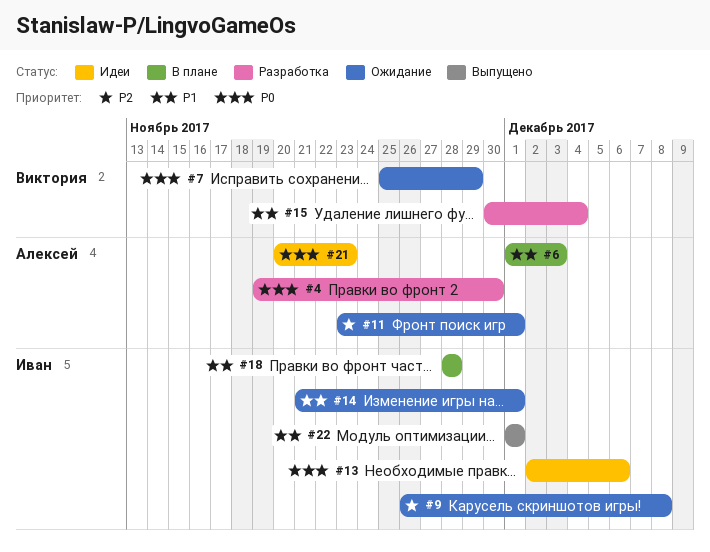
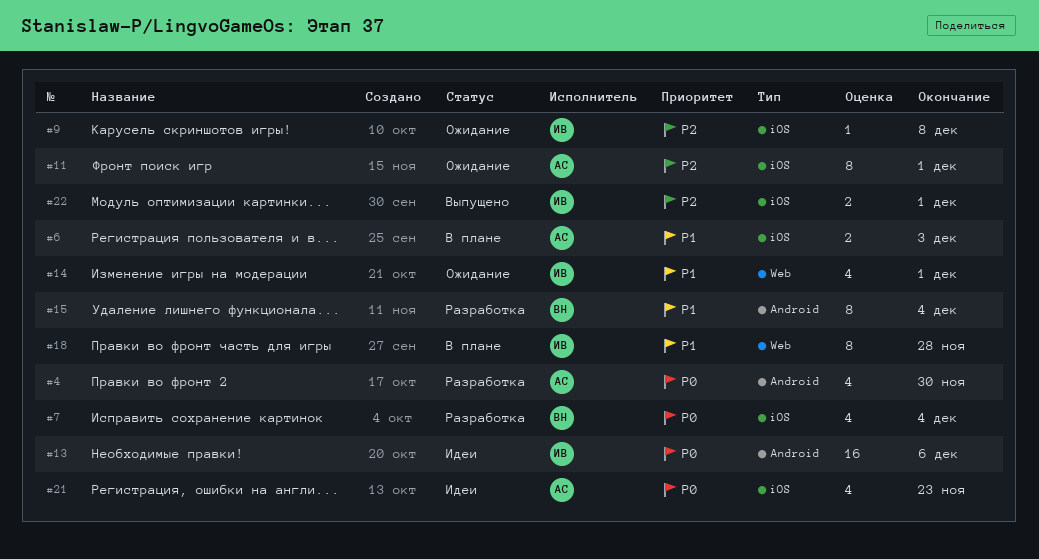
#7, status: Ожидание -> Разработка
#7, due: Nov 29 -> Dec 4
#22, priority: P1 -> P2

